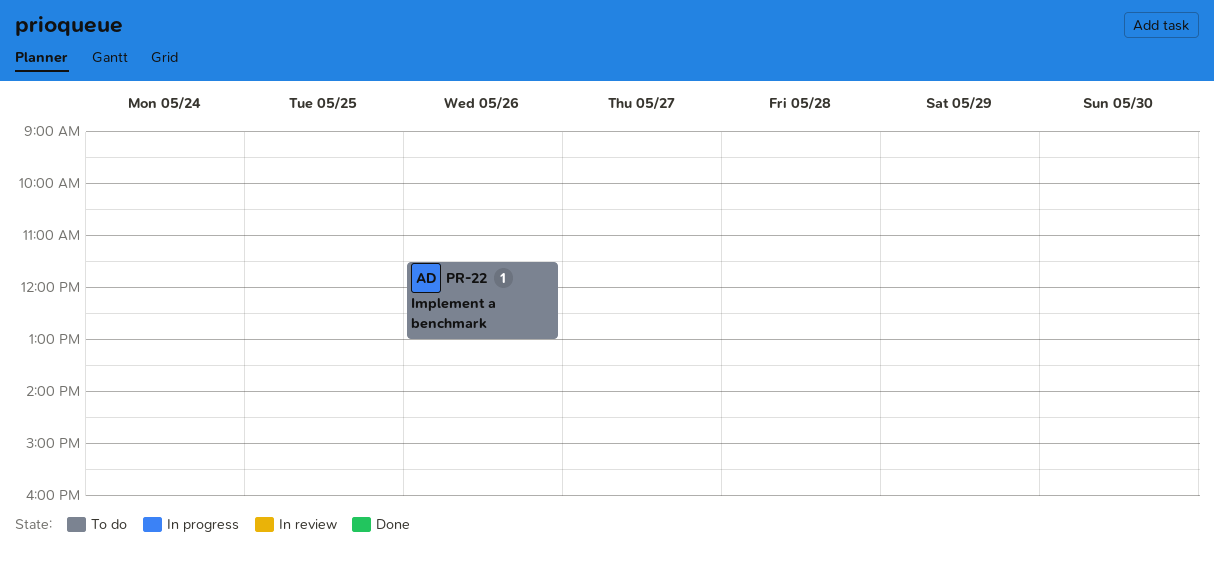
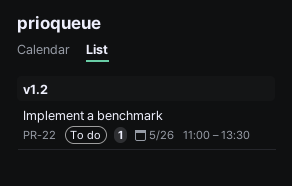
PR-22, begins: 11:30 -> 11:00
PR-22, ends: 13:00 -> 13:30

